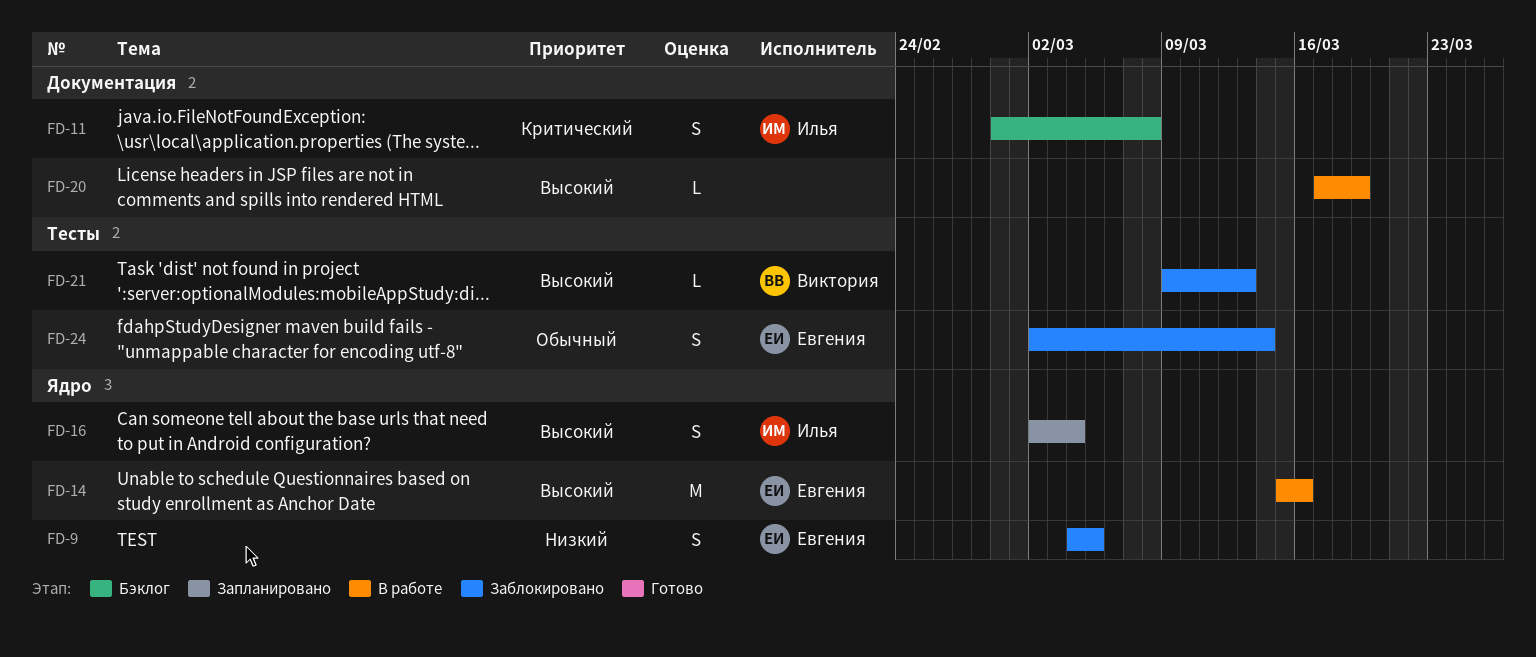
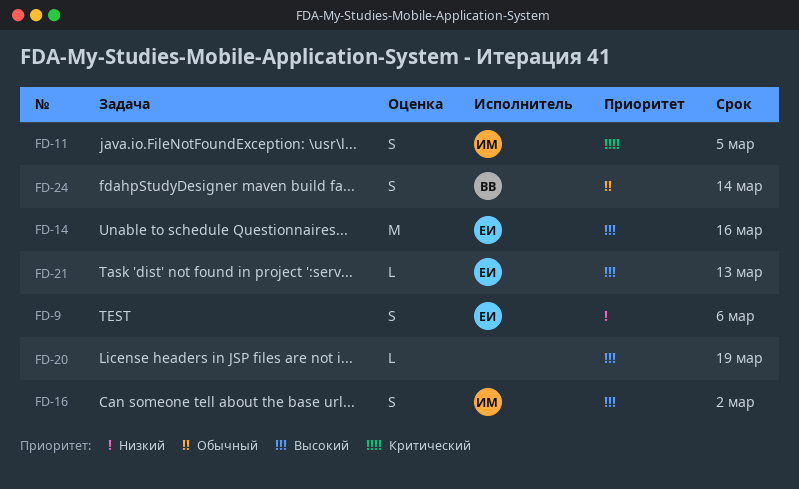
FD-9, due: Mar 5 -> Mar 6
FD-11, due: Mar 8 -> Mar 5
FD-16, due: Mar 4 -> Mar 2
FD-21, owner: Виктория -> Евгения
FD-24, owner: Евгения -> Виктория

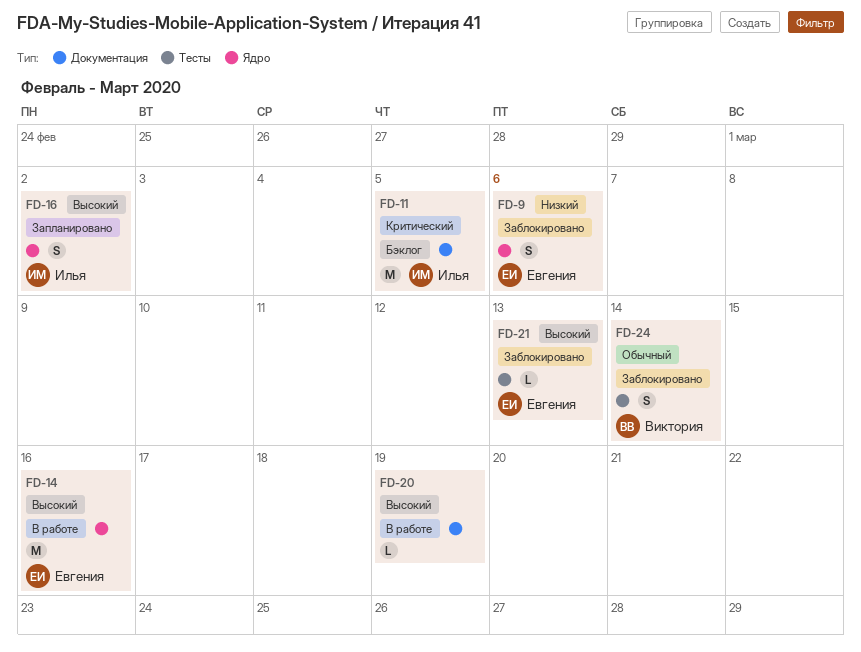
FD-11, estimate: S -> M

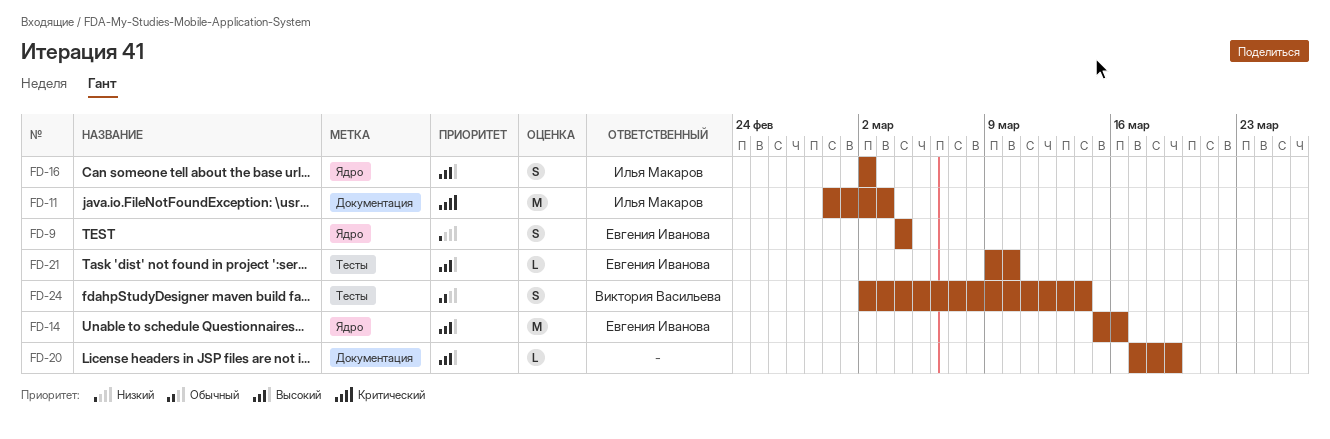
FD-9, due: Mar 6 -> Mar 4
FD-11, due: Mar 5 -> Mar 3
FD-21, due: Mar 13 -> Mar 10

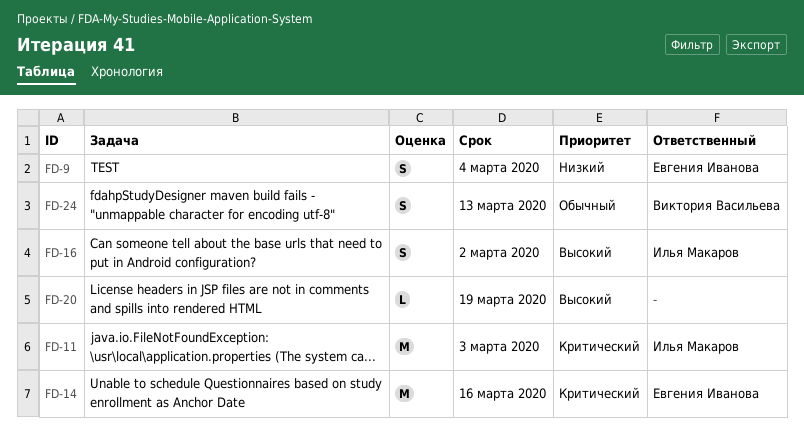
FD-14, priority: Высокий -> Критический
FD-21: present -> none
FD-24, due: Mar 14 -> Mar 13

